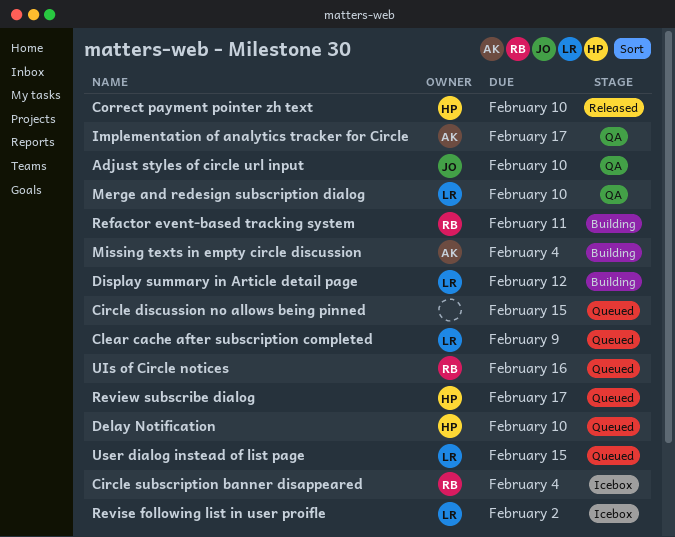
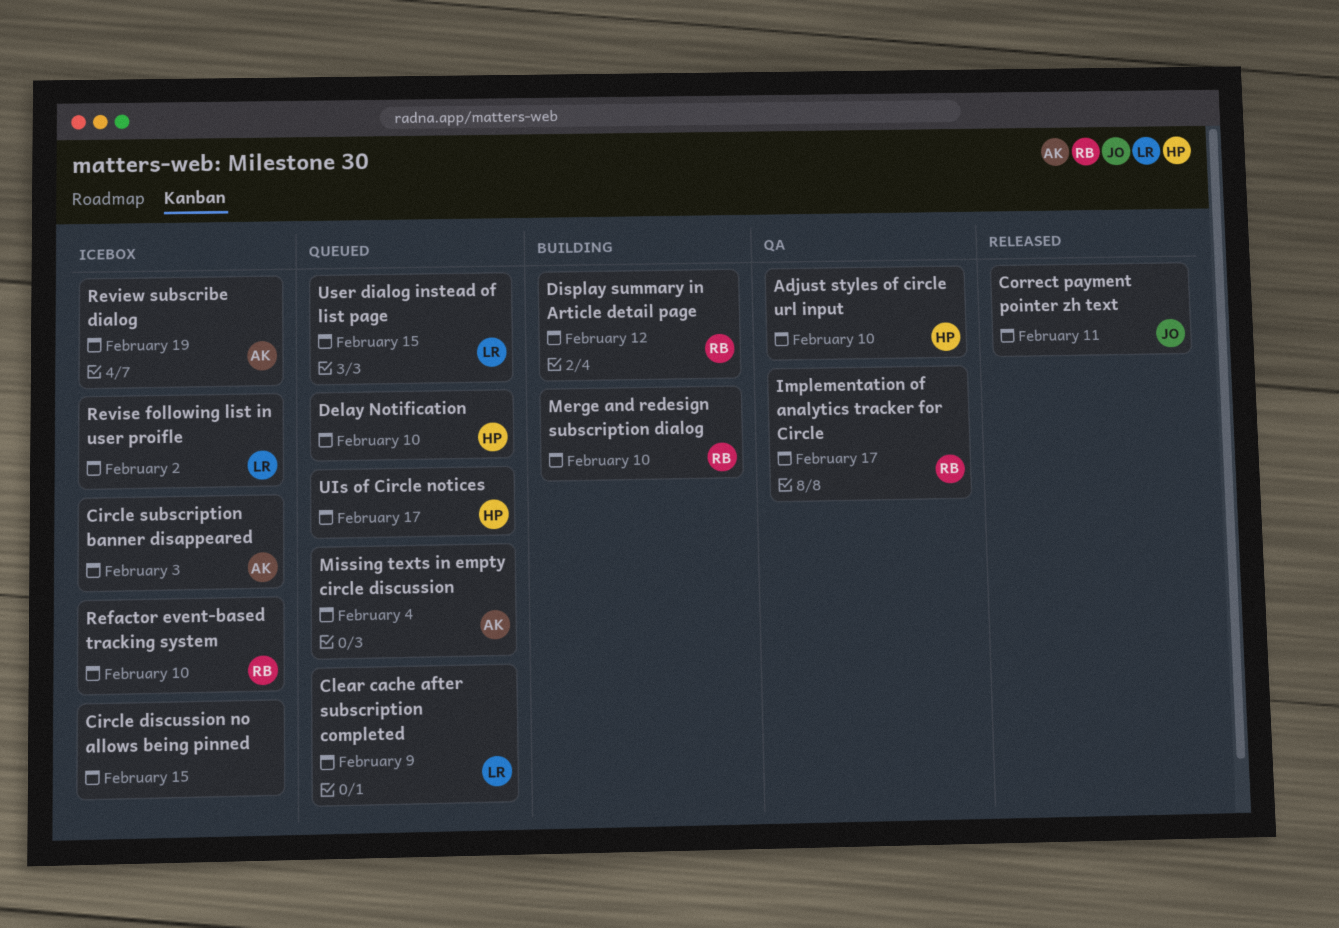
Adjust styles of circle url input, owner: JO -> HP
Circle discussion no allows being pinned, status: Queued -> Icebox
Circle subscription banner disappeared, owner: RB -> AK
Circle subscription banner disappeared, due: Feb 4 -> Feb 3
Correct payment pointer zh text, owner: HP -> JO
Correct payment pointer zh text, due: Feb 10 -> Feb 11
Display summary in Article detail page, owner: LR -> RB
Implementation of analytics tracker for Circle, owner: AK -> RB
Merge and redesign subscription dialog, status: QA -> Building
Merge and redesign subscription dialog, owner: LR -> RB
Missing texts in empty circle discussion, status: Building -> Queued
Refactor event-based tracking system, status: Building -> Icebox
Refactor event-based tracking system, due: Feb 11 -> Feb 10
Review subscribe dialog, status: Queued -> Icebox
Review subscribe dialog, owner: HP -> AK
Review subscribe dialog, due: Feb 17 -> Feb 19
UIs of Circle notices, owner: RB -> HP
UIs of Circle notices, due: Feb 16 -> Feb 17

